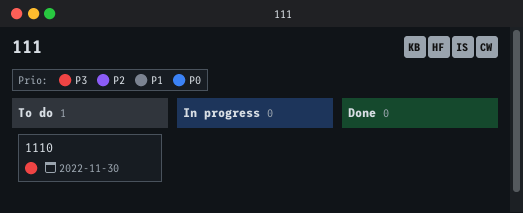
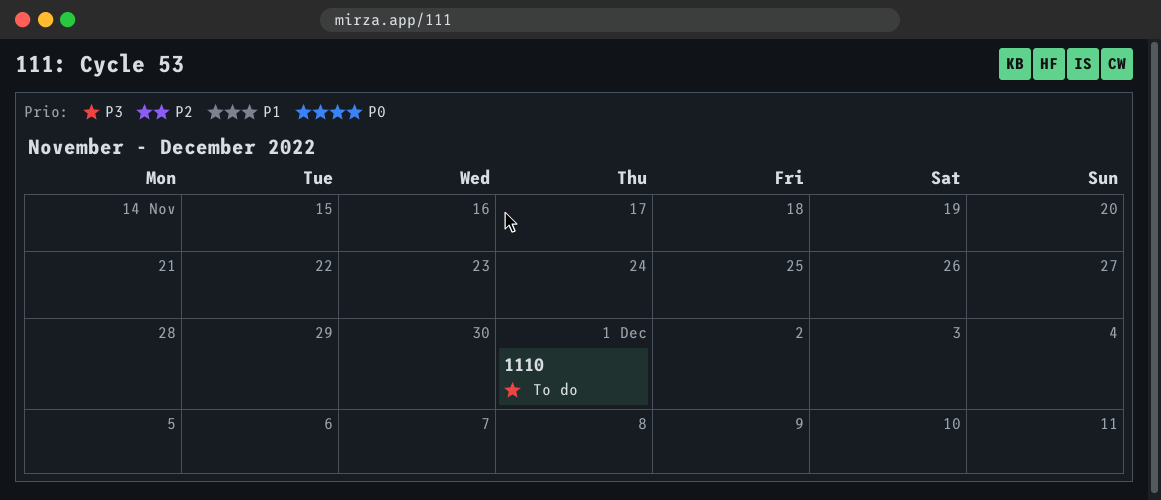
1110, due: Nov 30 -> Dec 1

